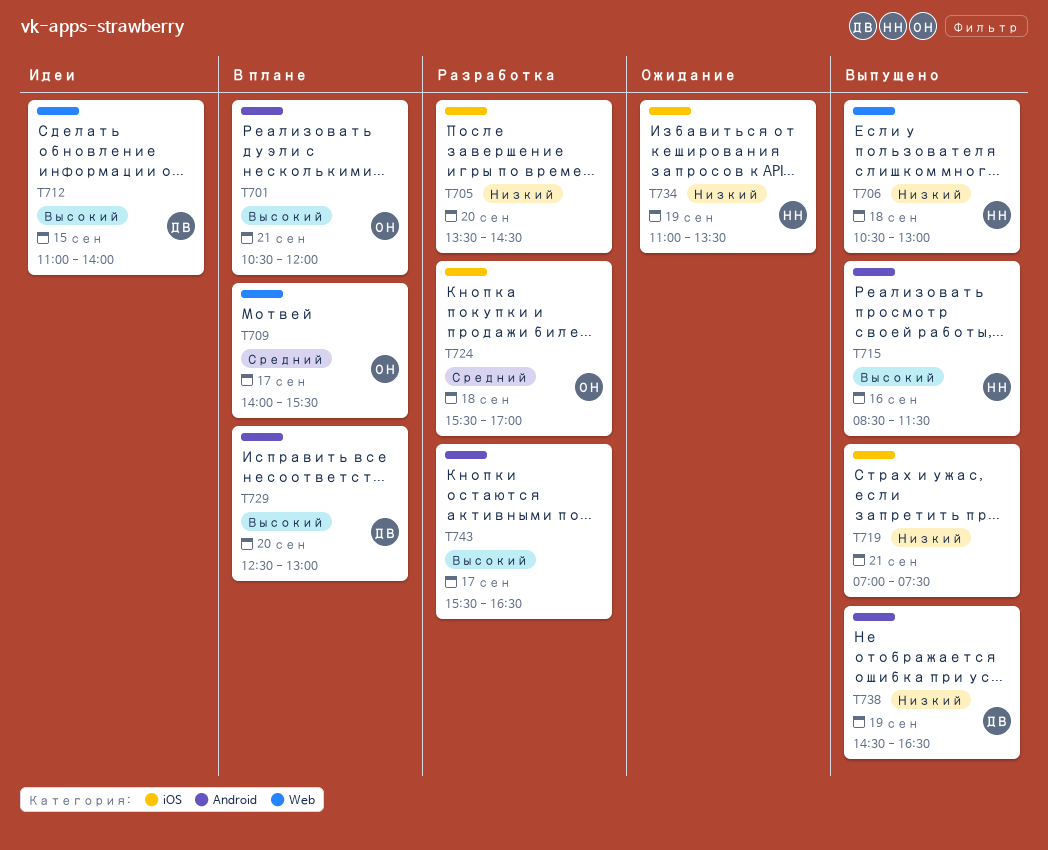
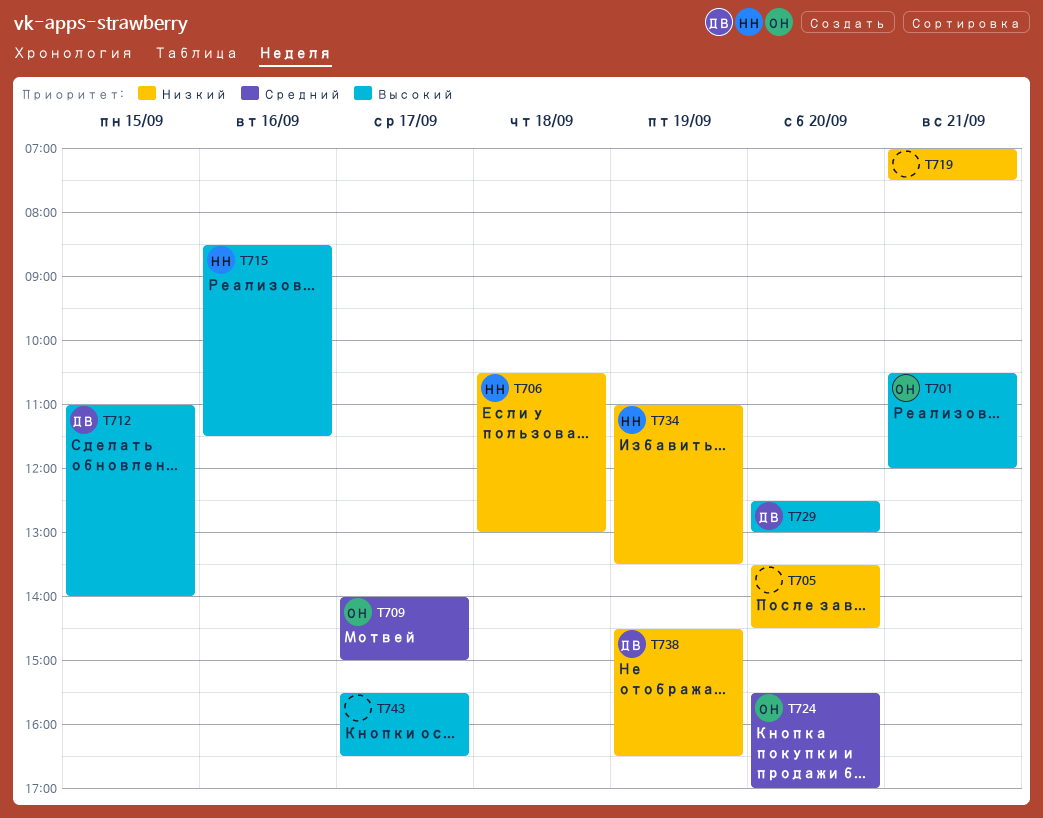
T709, ends: 15:30 -> 15:00
T724, day: Sep 18 -> Sep 20

